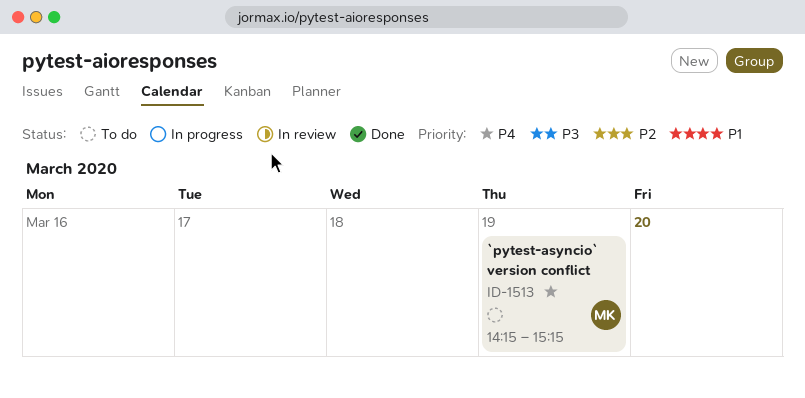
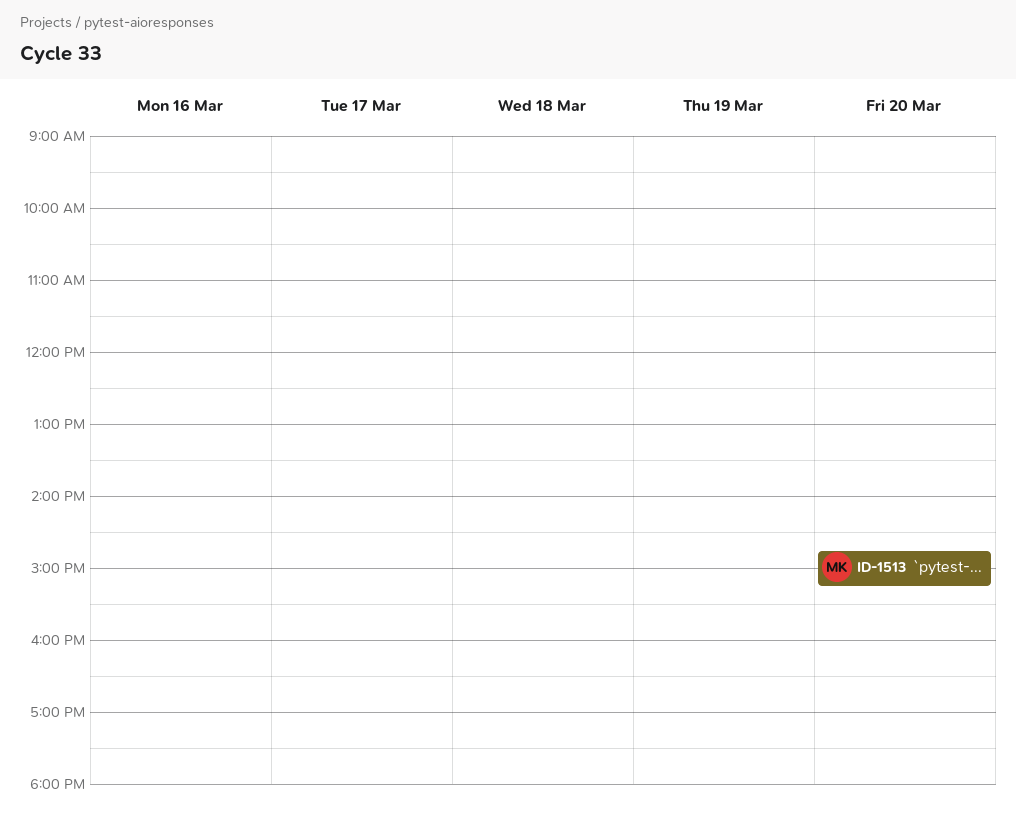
ID-1513, day: Mar 19 -> Mar 20
ID-1513, begins: 14:15 -> 14:45

